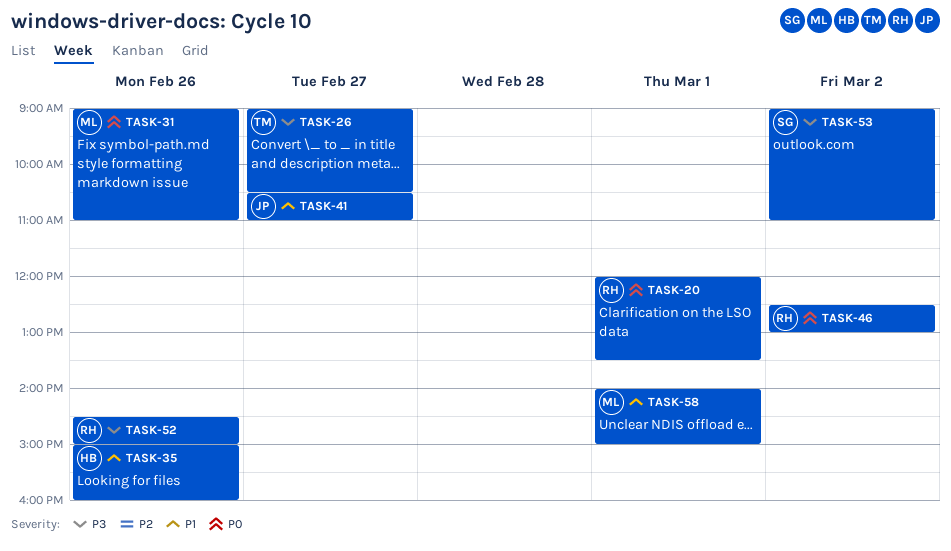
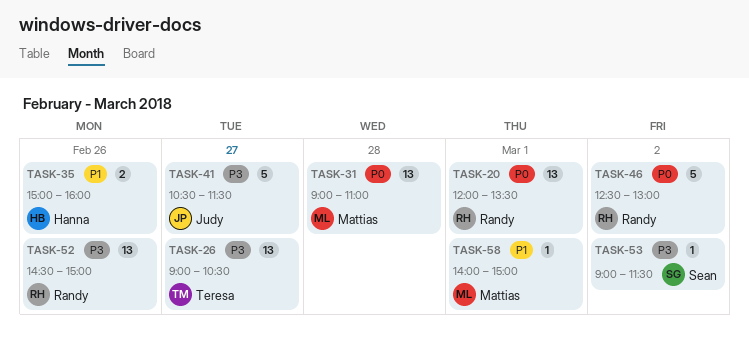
TASK-31, day: Feb 26 -> Feb 28
TASK-41, priority: P1 -> P3
TASK-41, ends: 11:00 -> 11:30
TASK-53, ends: 11:00 -> 11:30

